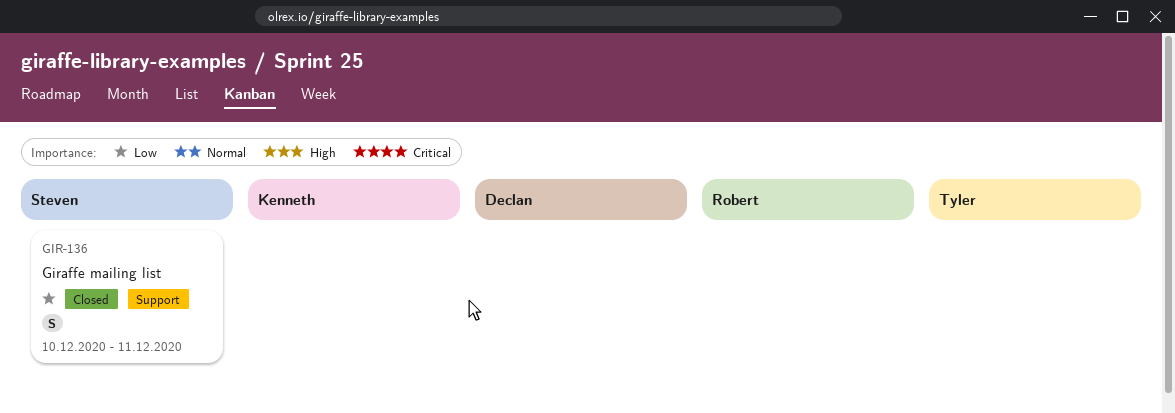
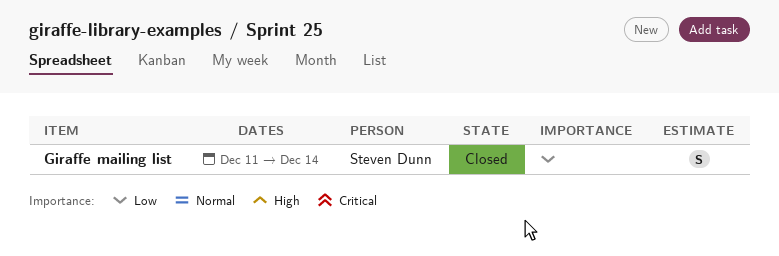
Giraffe mailing list, start: Dec 10 -> Dec 11
Giraffe mailing list, due: Dec 11 -> Dec 14

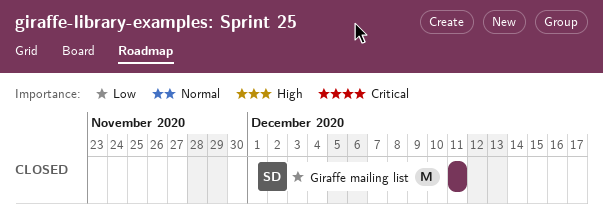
Giraffe mailing list, estimate: S -> M
Giraffe mailing list, due: Dec 14 -> Dec 11

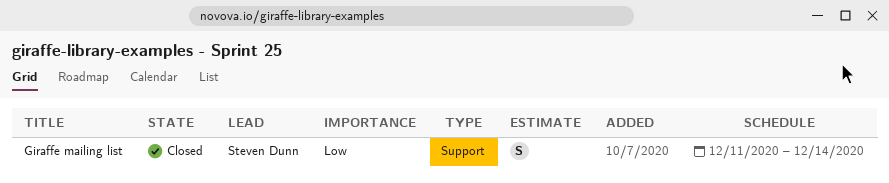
Giraffe mailing list, estimate: M -> S
Giraffe mailing list, due: Dec 11 -> Dec 14

